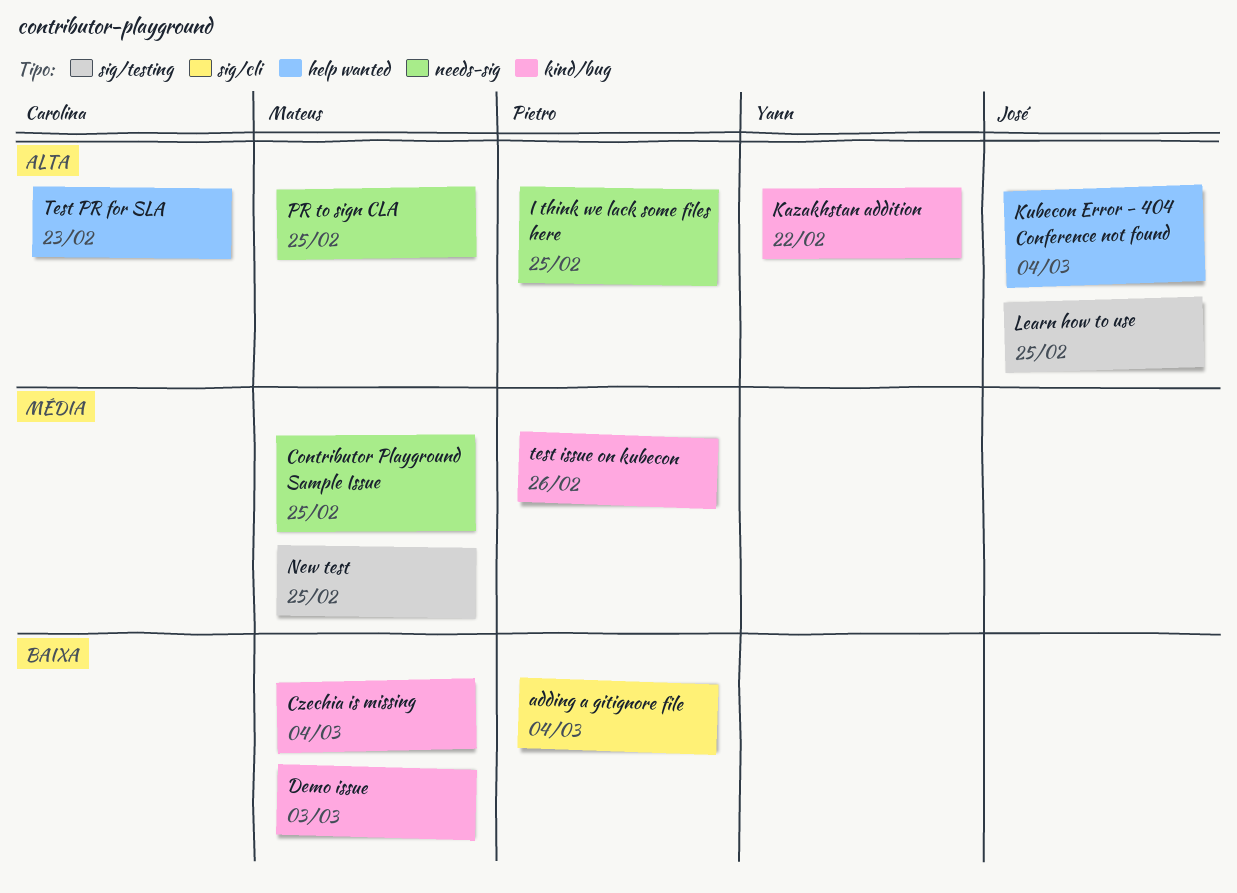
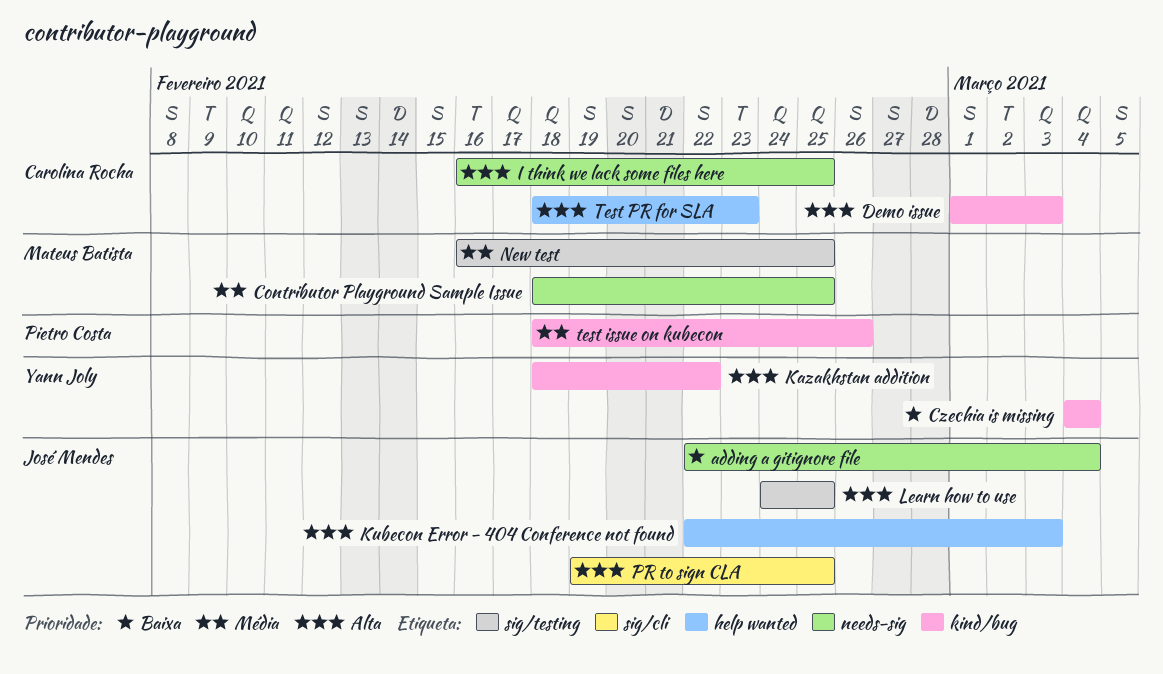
adding a gitignore file, owner: Pietro Costa -> José Mendes
adding a gitignore file, label: sig/cli -> needs-sig
Czechia is missing, owner: Mateus Batista -> Yann Joly
Demo issue, owner: Mateus Batista -> Carolina Rocha
Demo issue, priority: Baixa -> Alta
I think we lack some files here, owner: Pietro Costa -> Carolina Rocha
Kubecon Error - 404 Conference not found, due: Mar 4 -> Mar 3
PR to sign CLA, owner: Mateus Batista -> José Mendes
PR to sign CLA, label: needs-sig -> sig/cli

